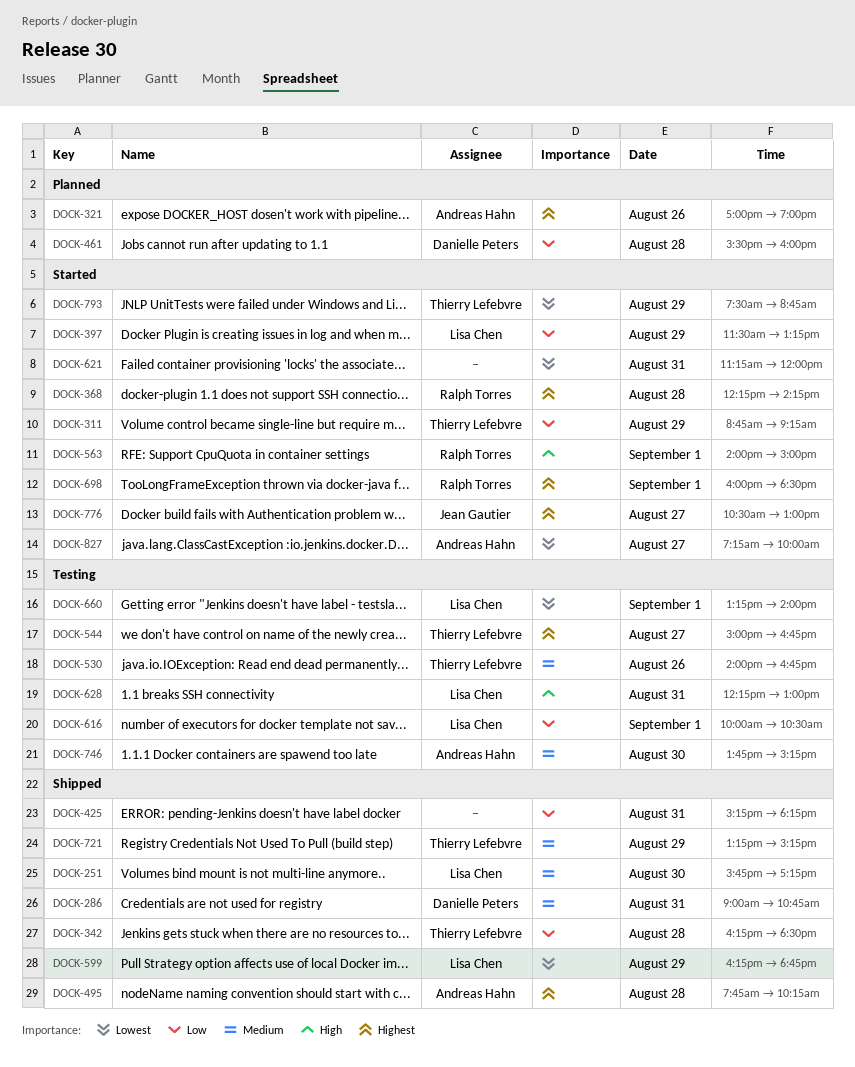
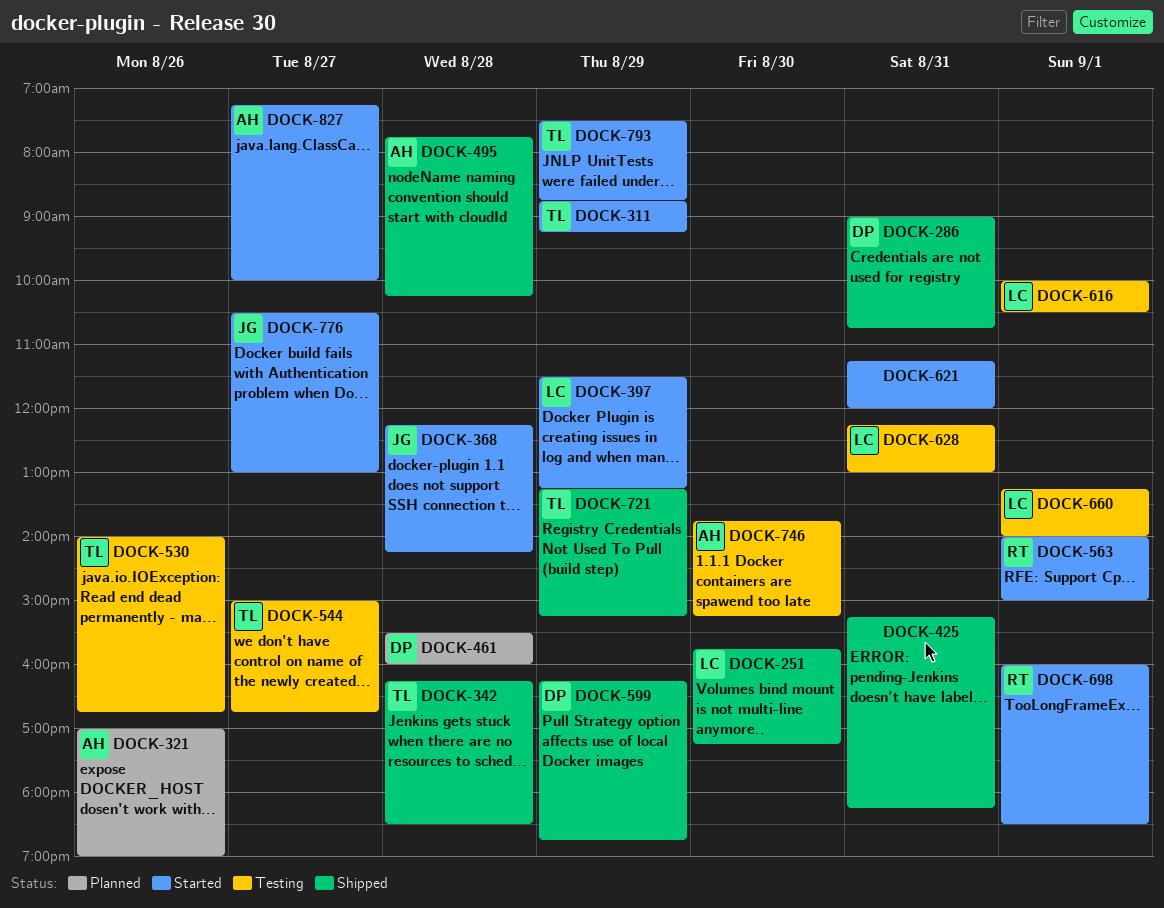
DOCK-368, owner: Ralph Torres -> Jean Gautier
DOCK-599, owner: Lisa Chen -> Danielle Peters

